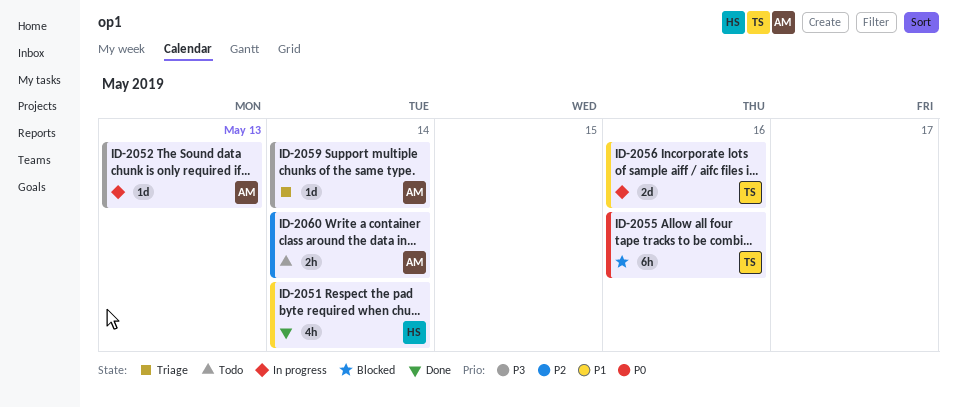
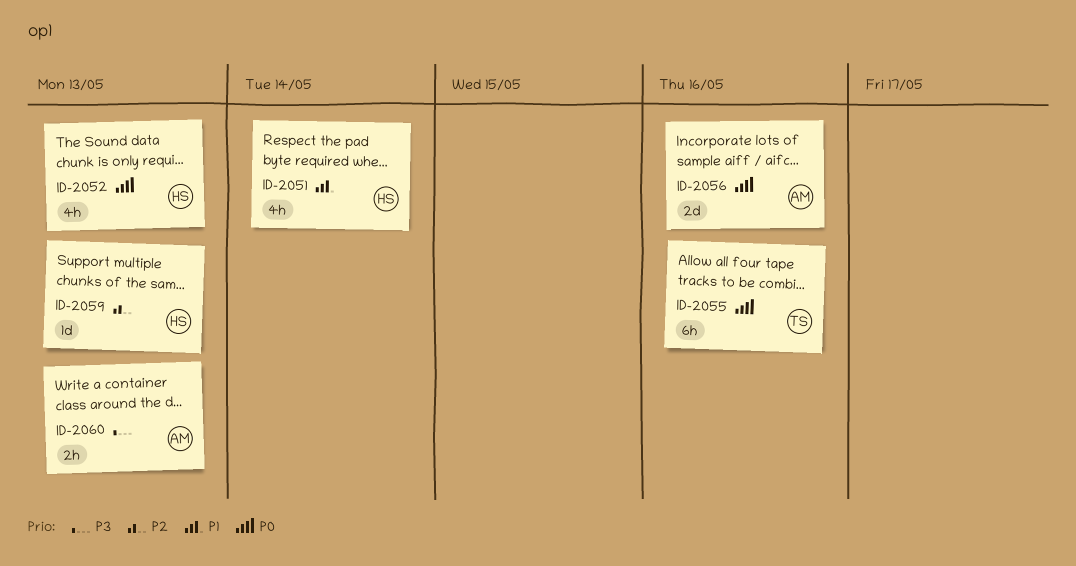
ID-2052, owner: AM -> HS
ID-2052, priority: P3 -> P0
ID-2052, estimate: 1d -> 4h
ID-2056, owner: TS -> AM
ID-2056, priority: P1 -> P0
ID-2059, owner: AM -> HS
ID-2059, priority: P3 -> P2
ID-2059, due: May 14 -> May 13
ID-2060, priority: P2 -> P3
ID-2060, due: May 14 -> May 13

